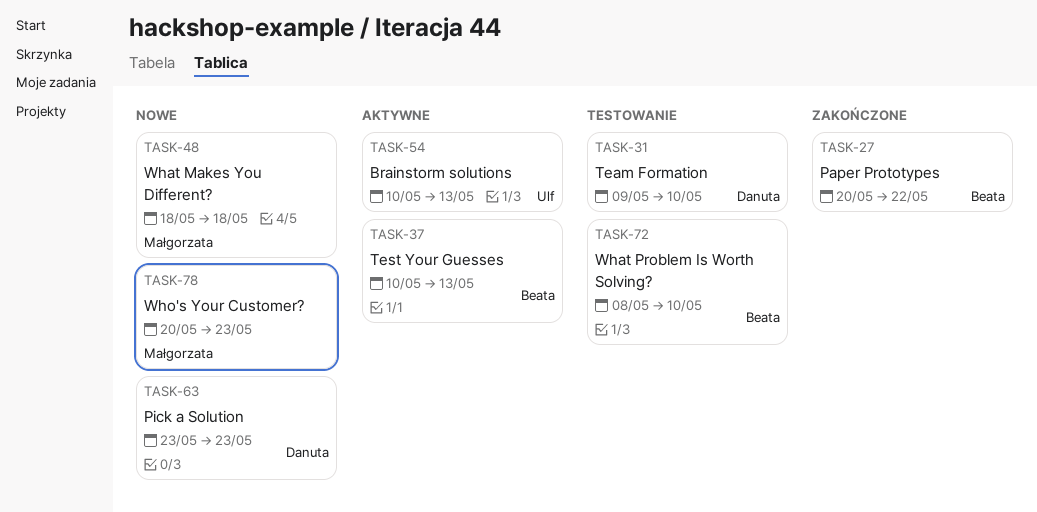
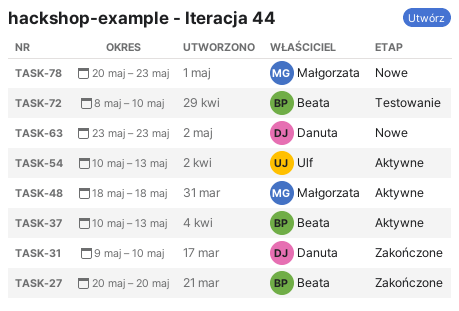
TASK-27, due: May 22 -> May 20
TASK-31, status: Testowanie -> Zakończone
TASK-48, status: Nowe -> Aktywne

